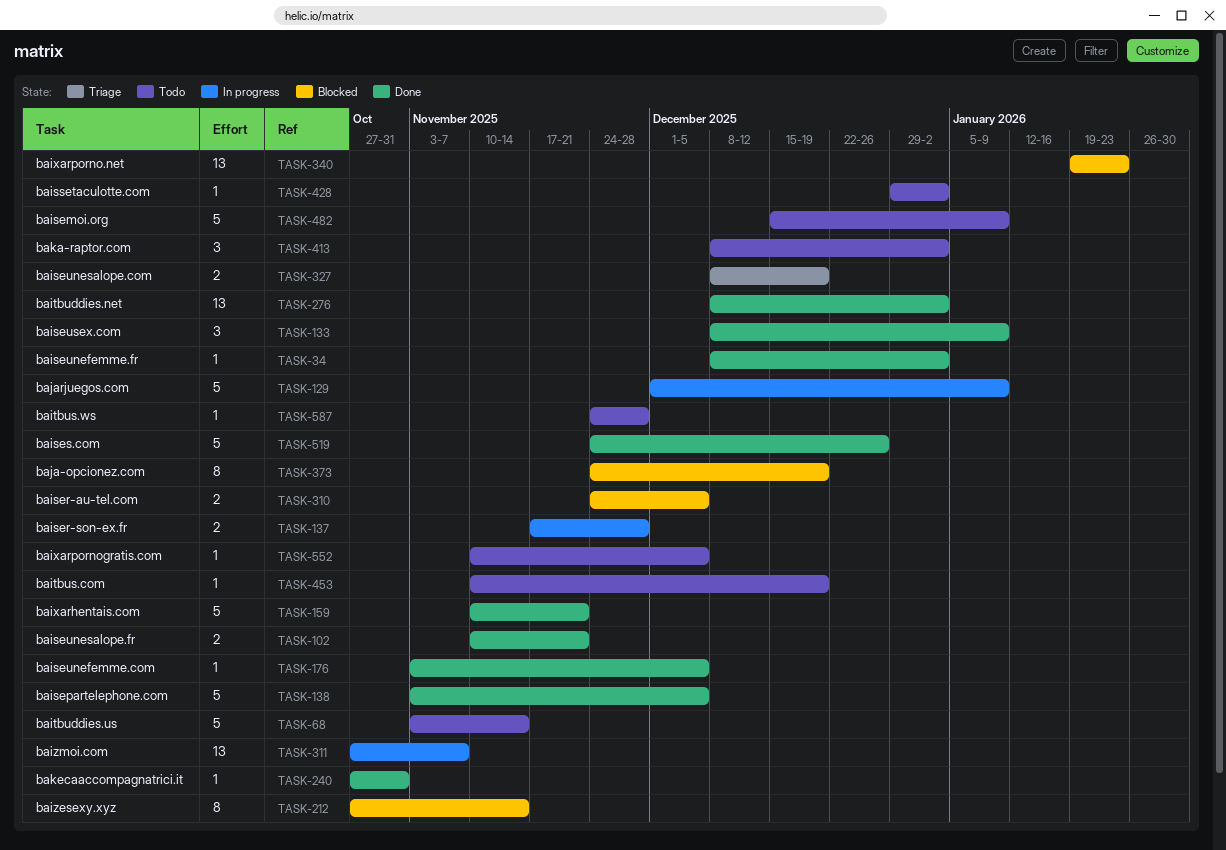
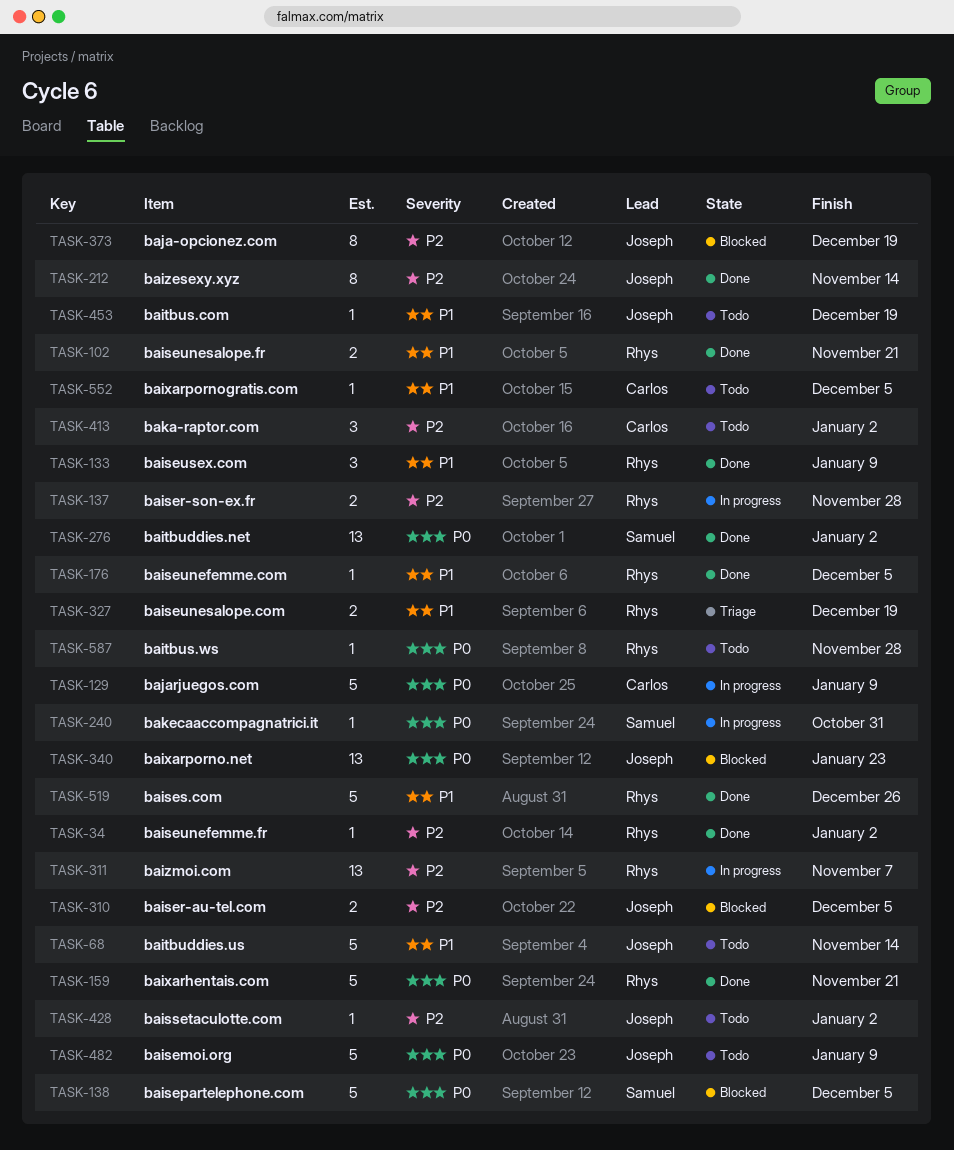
TASK-138, status: Done -> Blocked
TASK-212, status: Blocked -> Done
TASK-240, status: Done -> In progress

